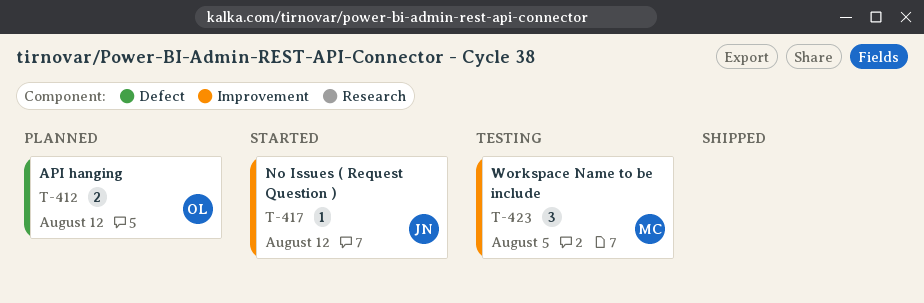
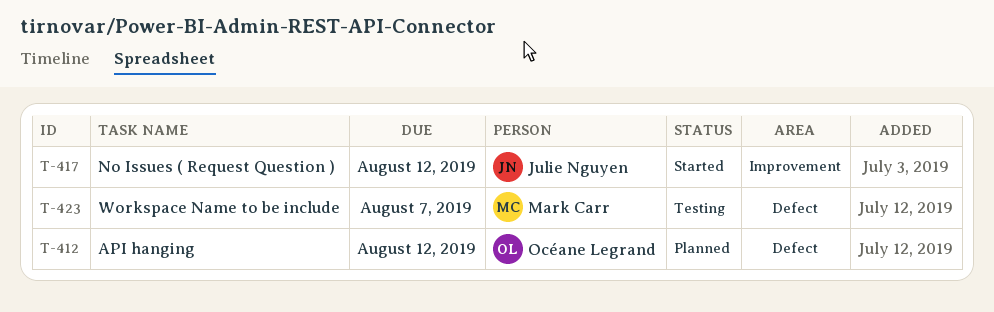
T-423, label: Improvement -> Defect
T-423, due: Aug 5 -> Aug 7

